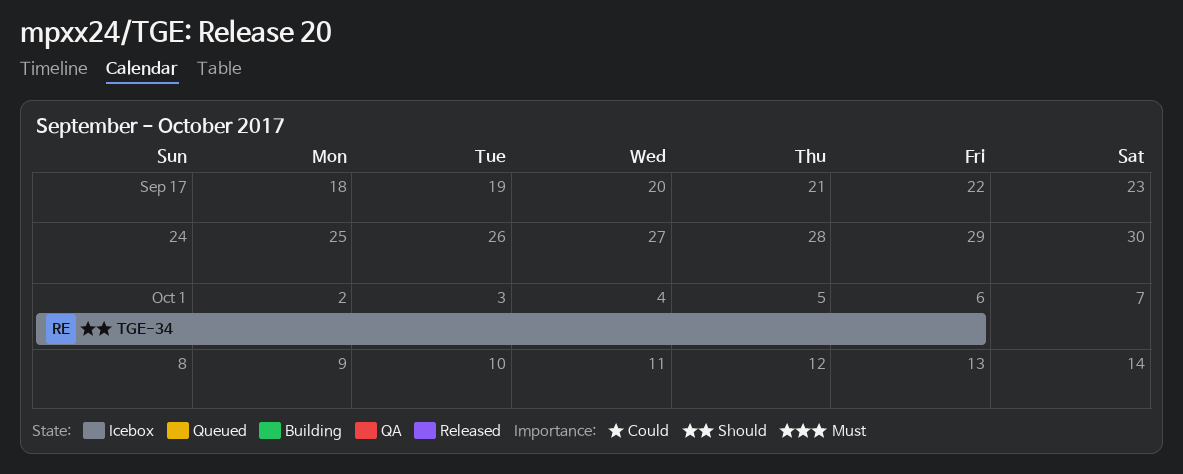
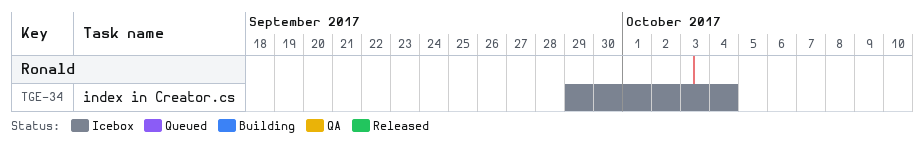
TGE-34, start: Oct 1 -> Sep 29
TGE-34, due: Oct 6 -> Oct 4

